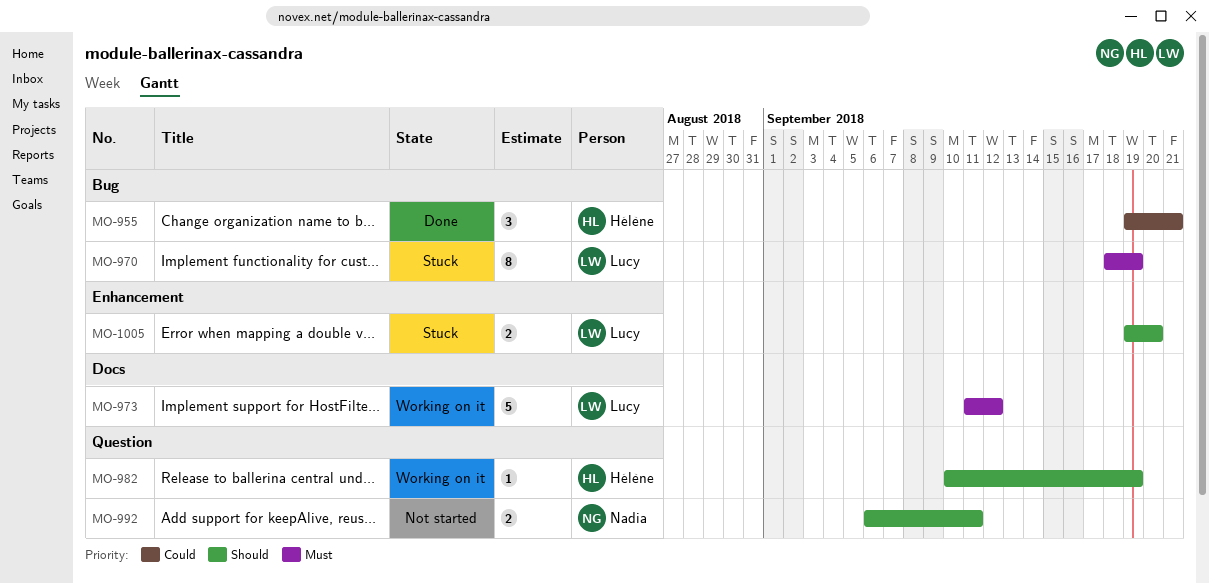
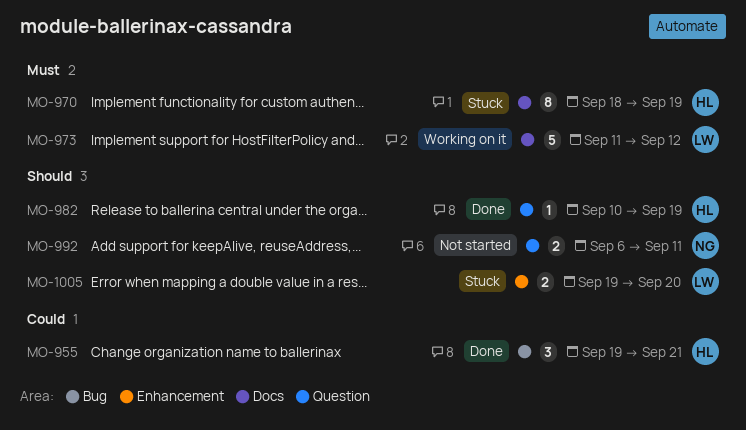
MO-970, owner: Lucy -> Hélène
MO-970, label: Bug -> Docs
MO-982, status: Working on it -> Done

